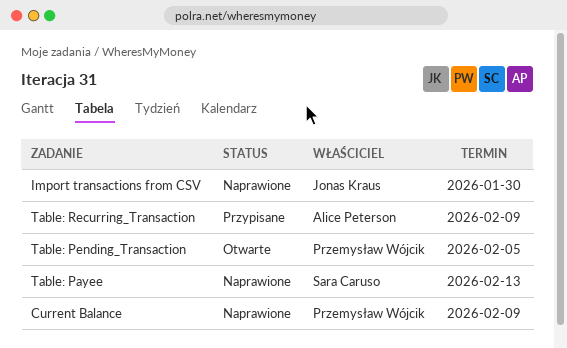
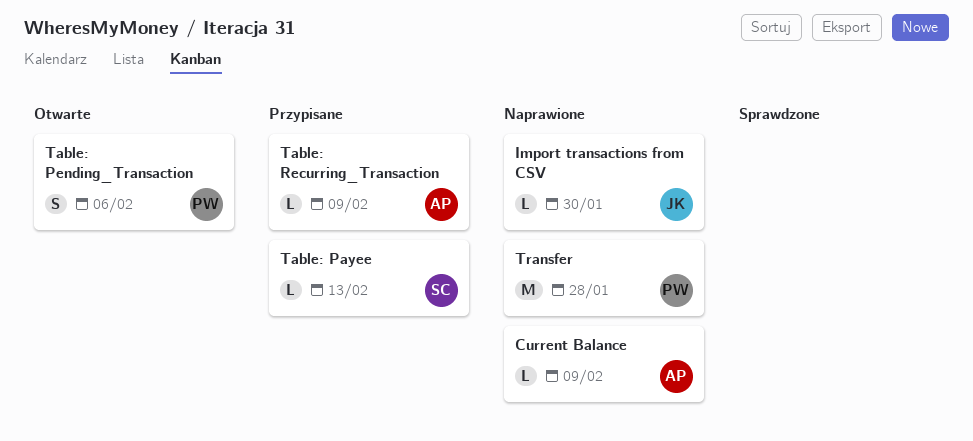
Current Balance, owner: Przemysław Wójcik -> Alice Peterson
Table: Payee, status: Naprawione -> Przypisane
Table: Pending_Transaction, due: Feb 5 -> Feb 6
Transfer: none -> present

